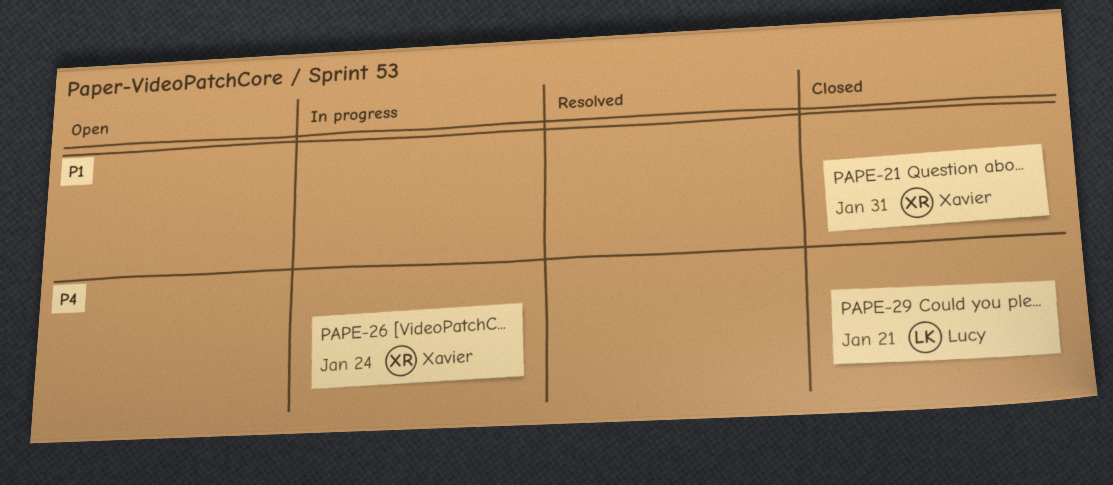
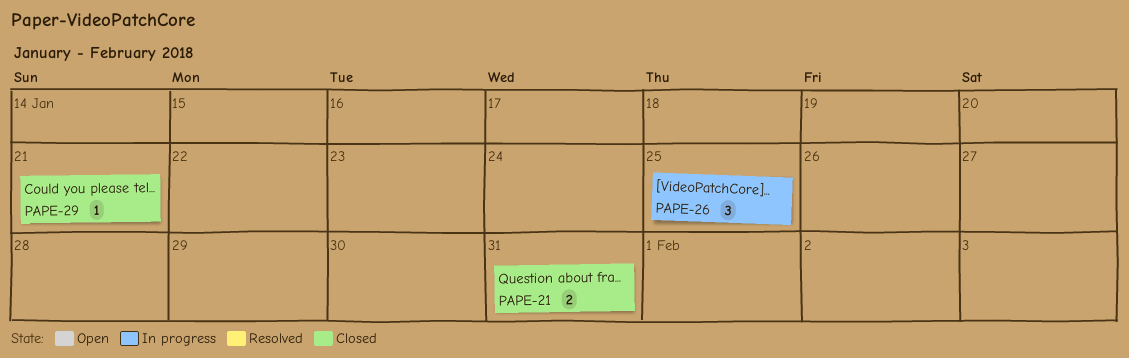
PAPE-26, due: Jan 24 -> Jan 25

